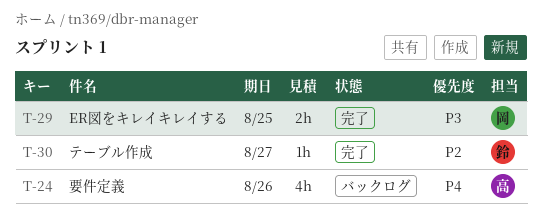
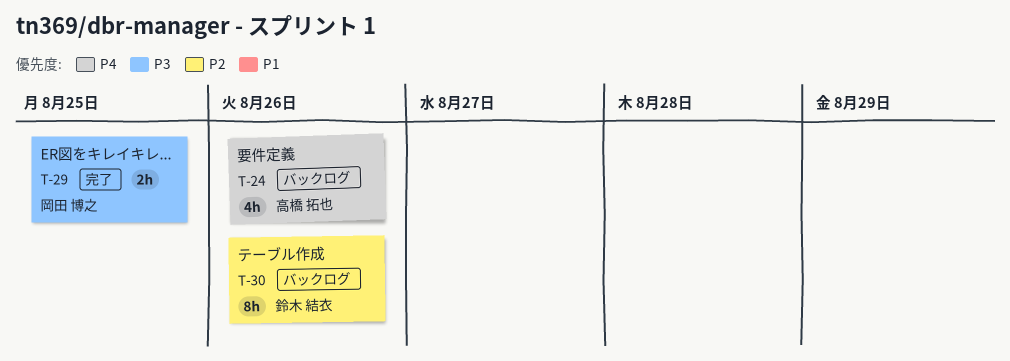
T-30, status: 完了 -> バックログ
T-30, estimate: 1h -> 8h
T-30, due: Aug 27 -> Aug 26

